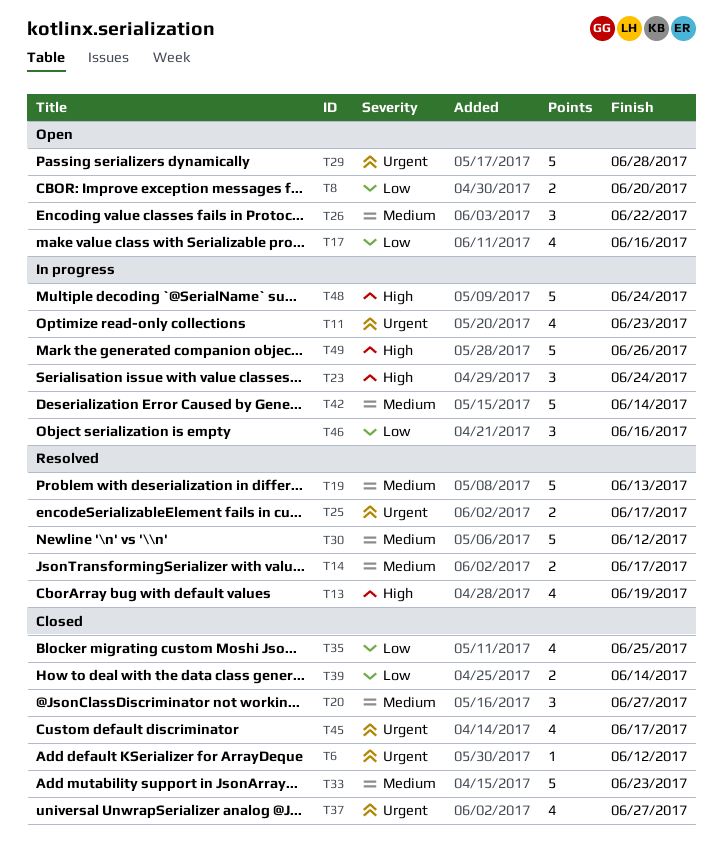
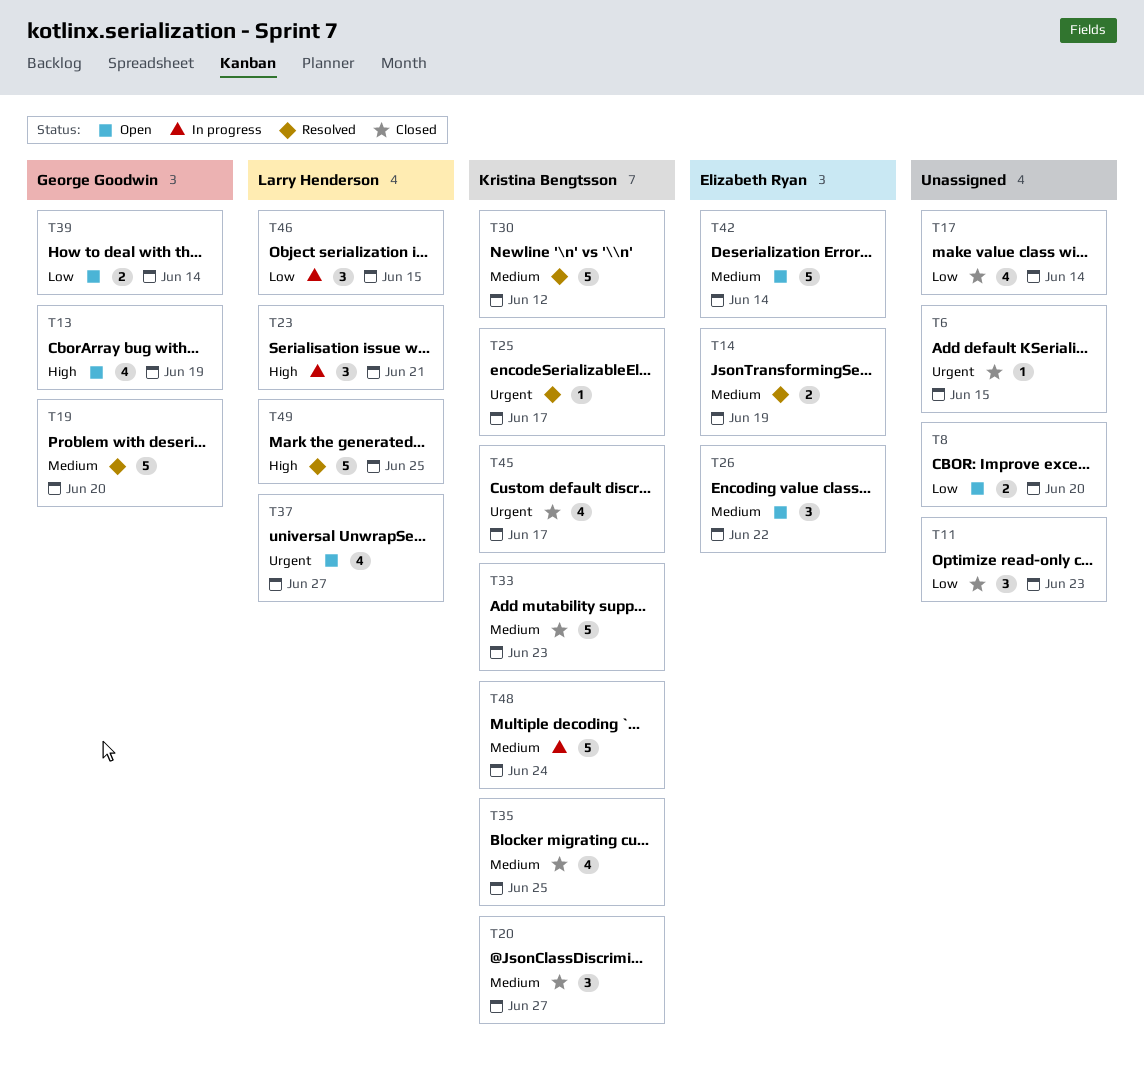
T6, due: Jun 12 -> Jun 15
T11, status: In progress -> Closed
T11, priority: Urgent -> Low
T11, estimate: 4 -> 3
T13, status: Resolved -> Open
T14, due: Jun 17 -> Jun 19
T17, status: Open -> Closed
T17, due: Jun 16 -> Jun 14
T19, due: Jun 13 -> Jun 20
T23, due: Jun 24 -> Jun 21
T25, estimate: 2 -> 1
T29: present -> none
T35, priority: Low -> Medium
T37, status: Closed -> Open
T39, status: Closed -> Open
T42, status: In progress -> Open
T46, due: Jun 16 -> Jun 15
T48, priority: High -> Medium
T49, status: In progress -> Resolved
T49, due: Jun 26 -> Jun 25

